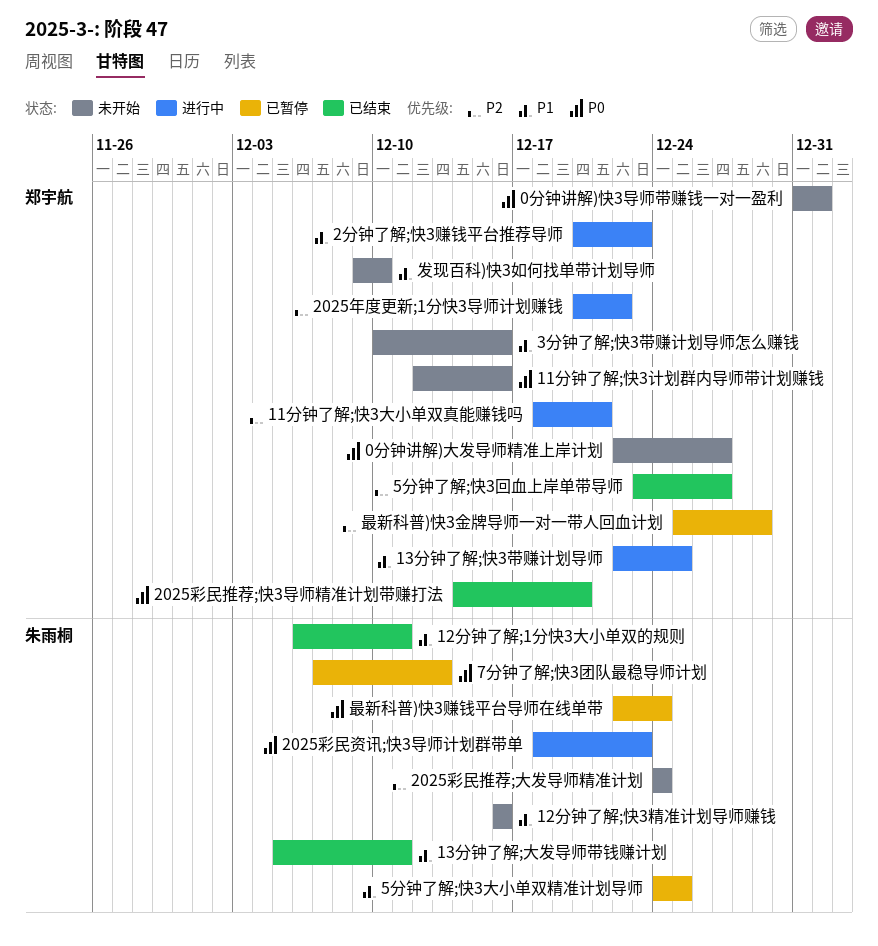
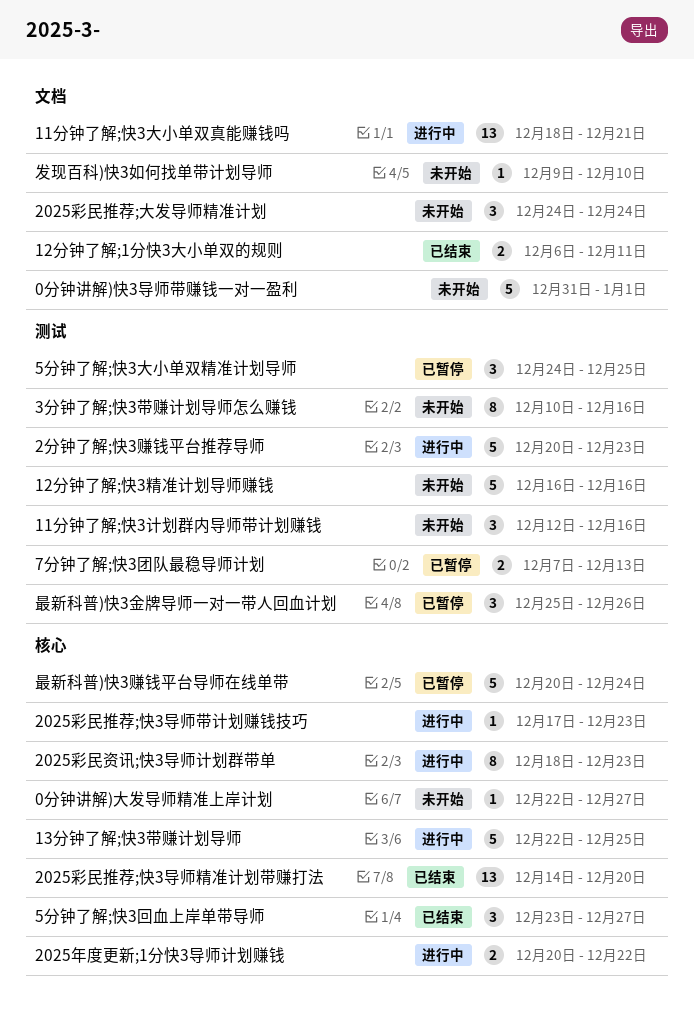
13分钟了解;大发导师带钱赚计划: present -> none
2025彩民推荐;快3导师带计划赚钱技巧: none -> present
最新科普)快3赚钱平台导师在线单带, start: Dec 22 -> Dec 20
最新科普)快3金牌导师一对一带人回血计划, due: Dec 29 -> Dec 26

